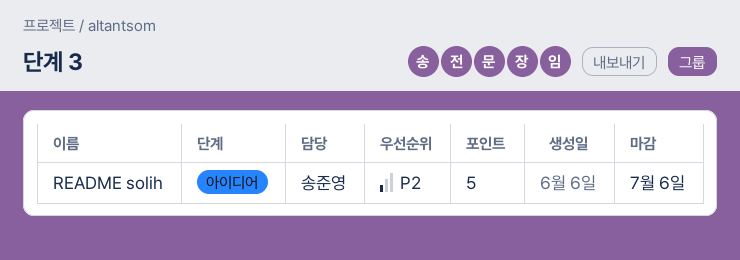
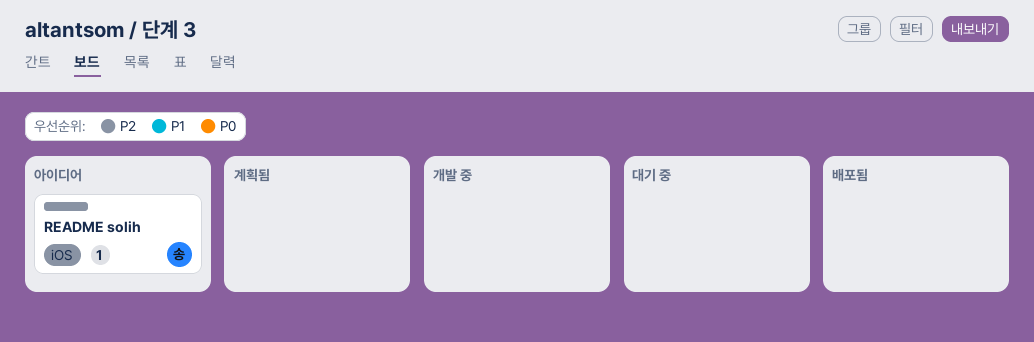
README solih, estimate: 5 -> 1

